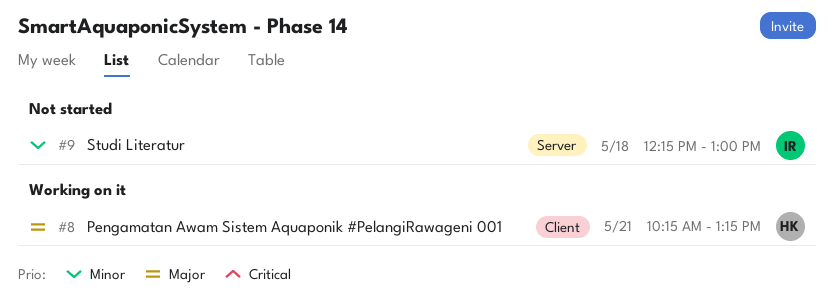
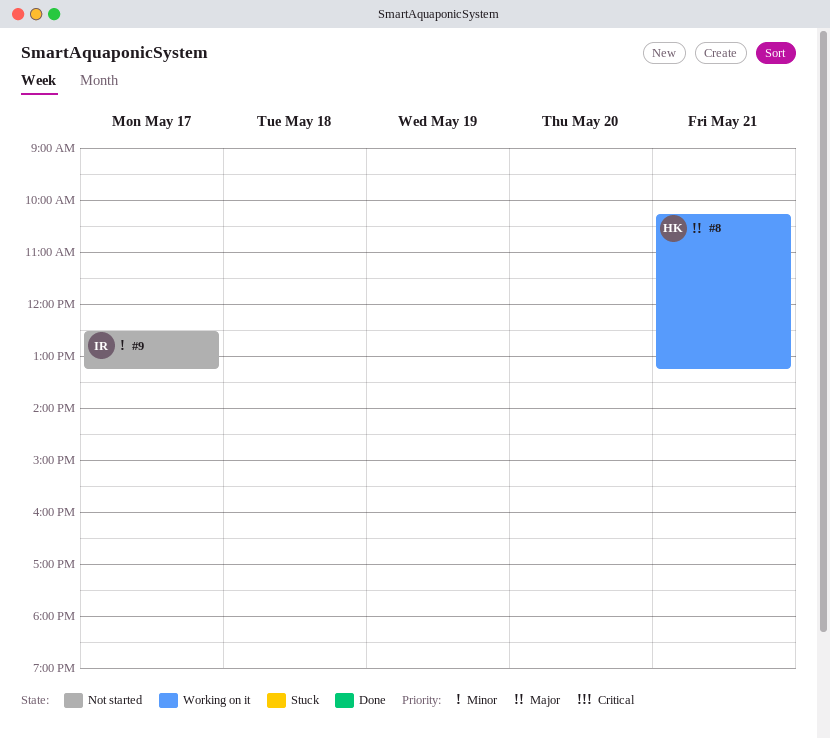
#9, day: May 18 -> May 17
#9, begins: 12:15 -> 12:30
#9, ends: 13:00 -> 13:15

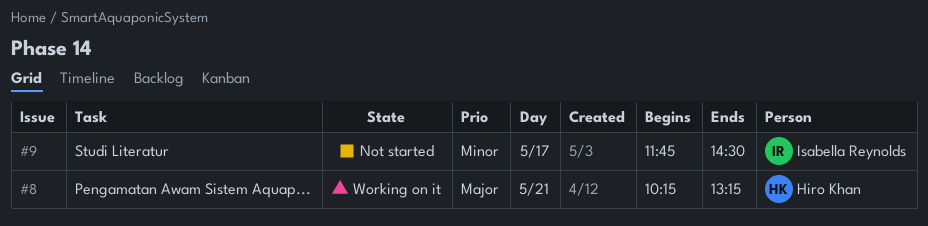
#9, begins: 12:30 -> 11:45
#9, ends: 13:15 -> 14:30

